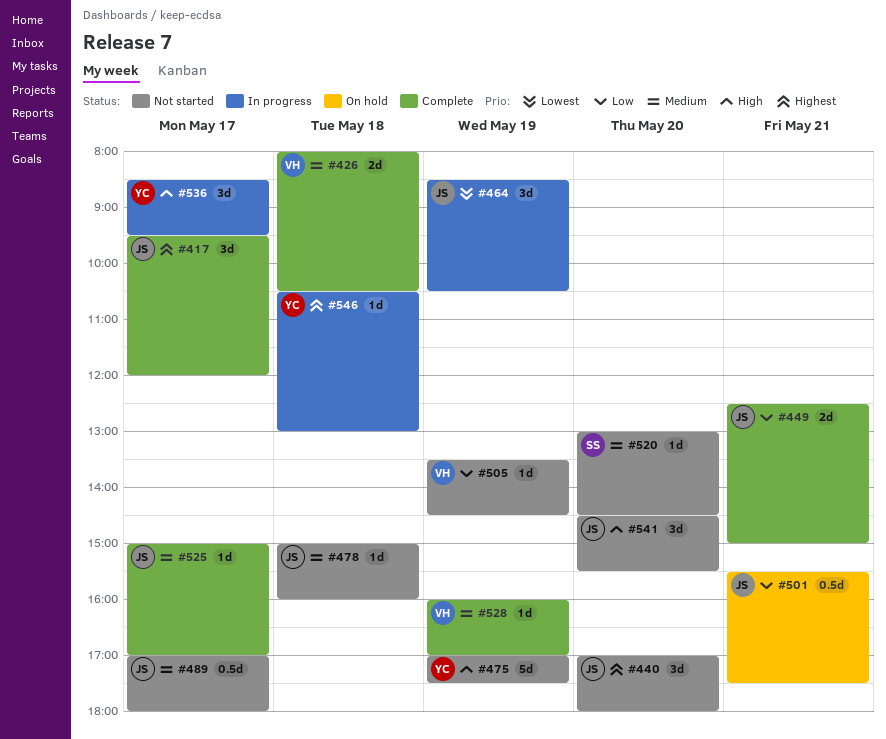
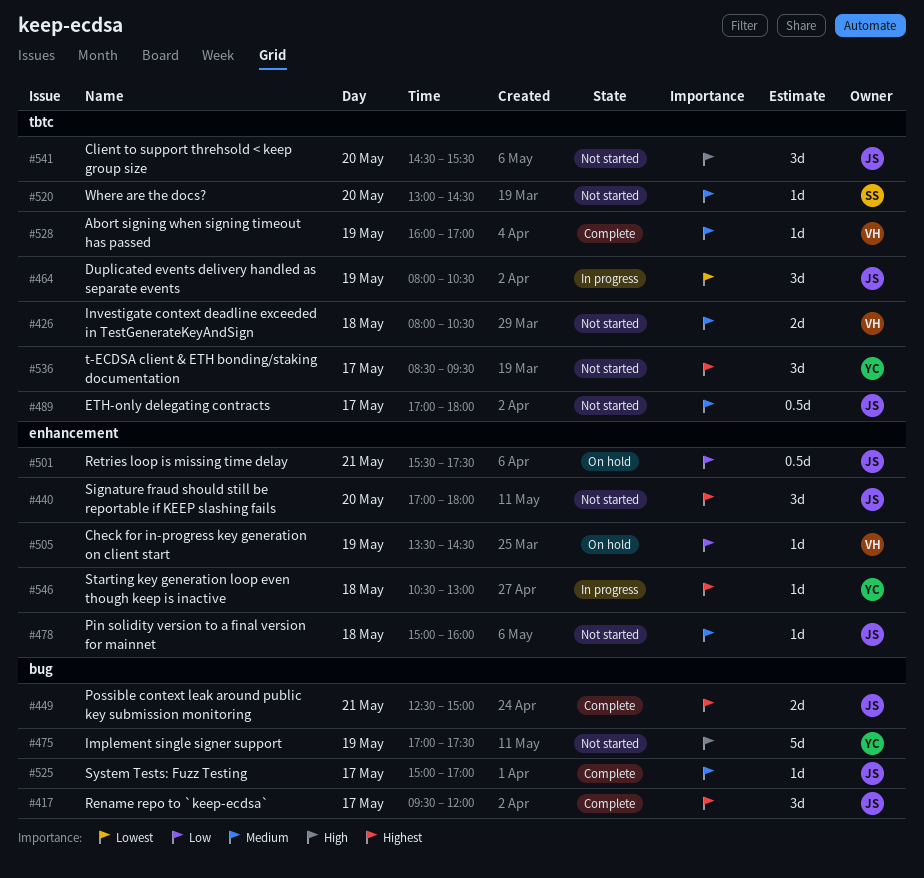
#426, status: Complete -> Not started
#449, priority: Low -> Highest
#464, begins: 08:30 -> 08:00
#505, status: Not started -> On hold
#536, status: In progress -> Not started
#536, priority: High -> Highest

